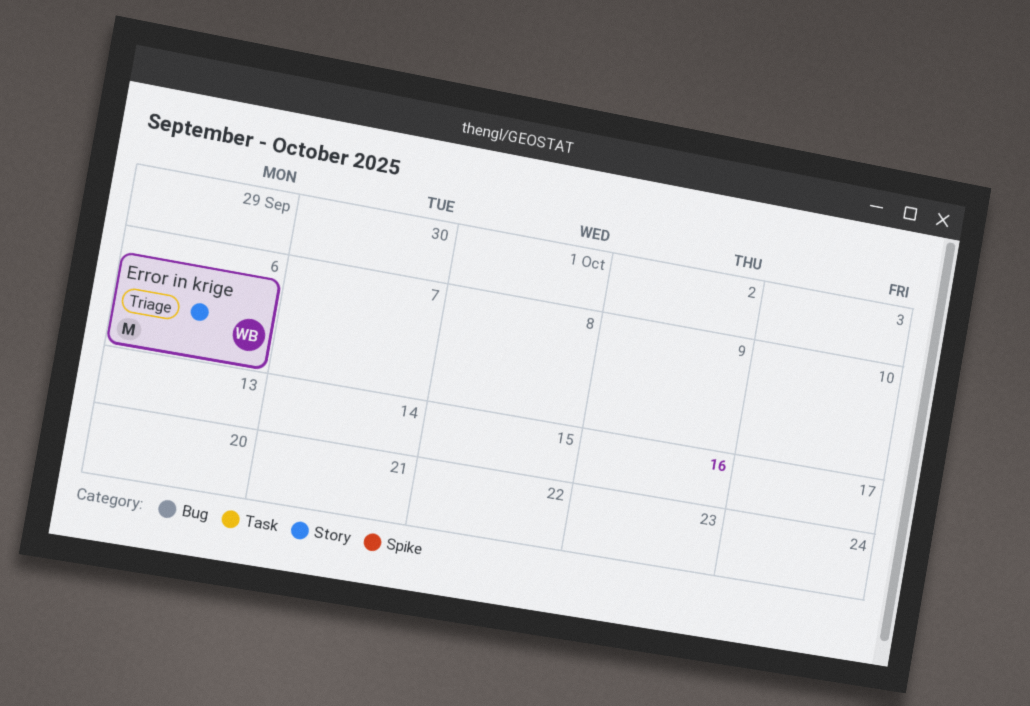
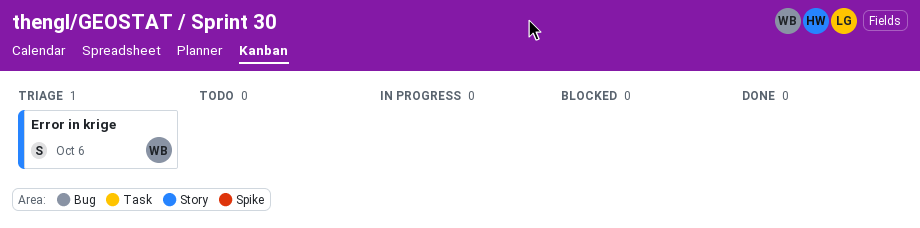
Error in krige, estimate: M -> S

